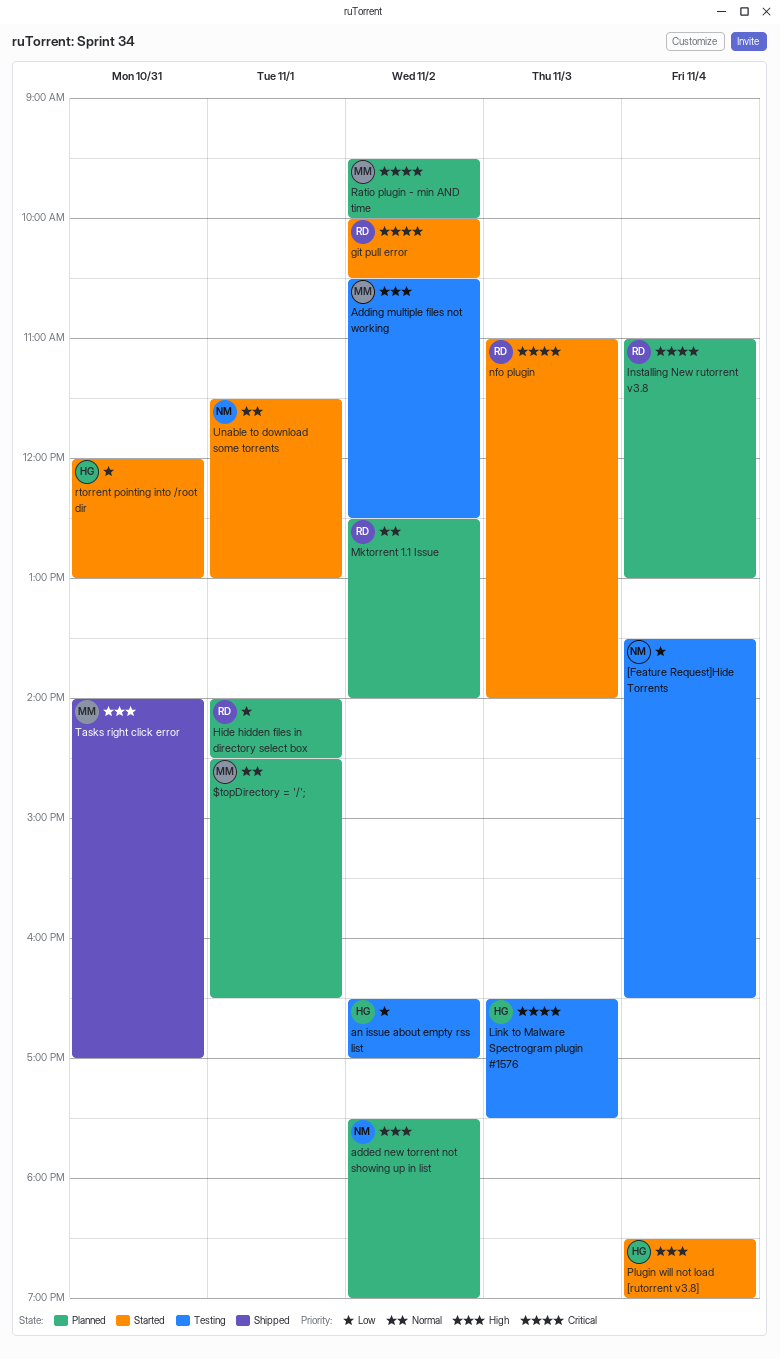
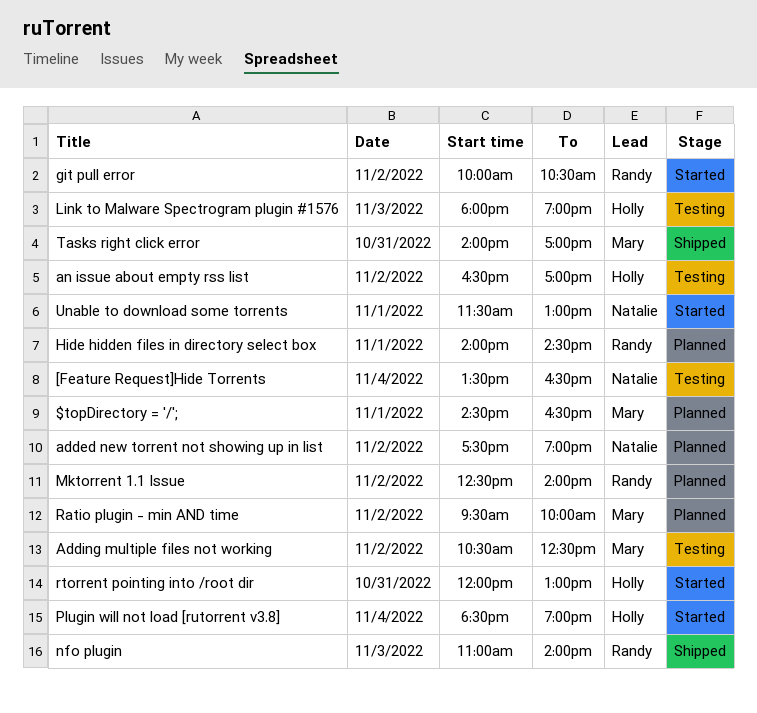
Installing New rutorrent v3.8: present -> none
Link to Malware Spectrogram plugin #1576, begins: 16:30 -> 18:00
Link to Malware Spectrogram plugin #1576, ends: 17:30 -> 19:00
nfo plugin, status: Started -> Shipped

